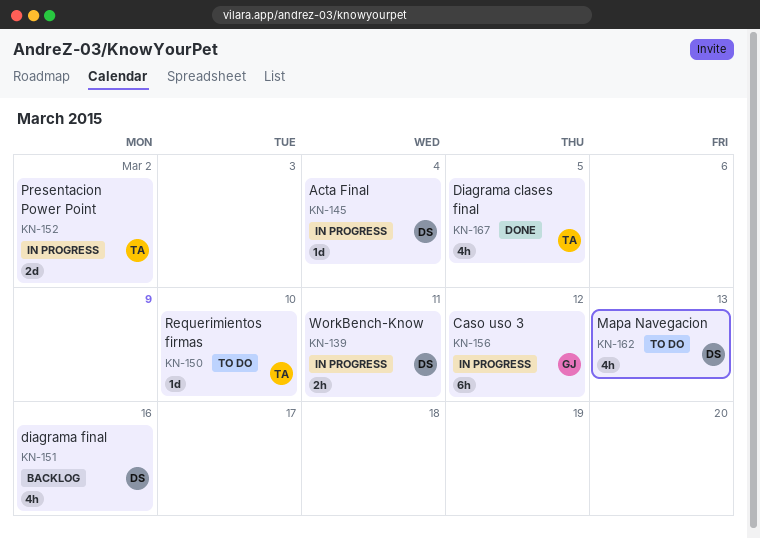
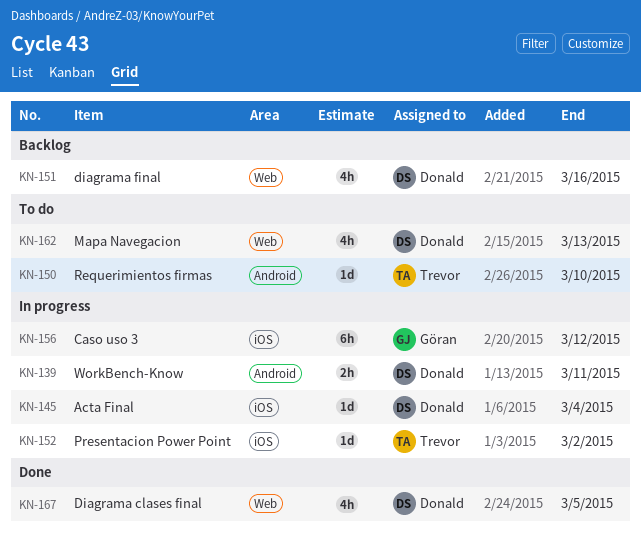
KN-152, estimate: 2d -> 1d
KN-167, owner: Trevor -> Donald

